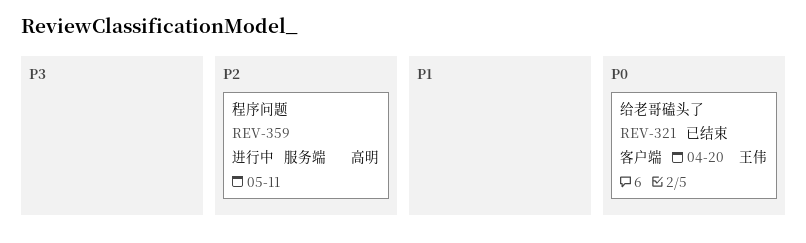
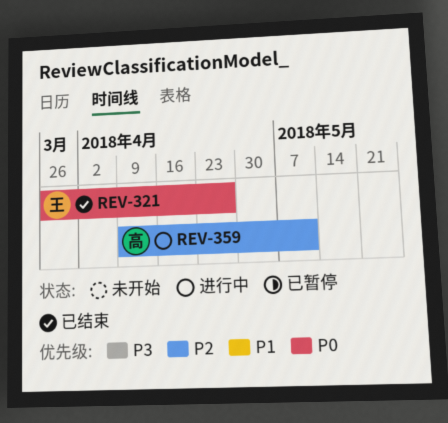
REV-321, due: Apr 20 -> Apr 27

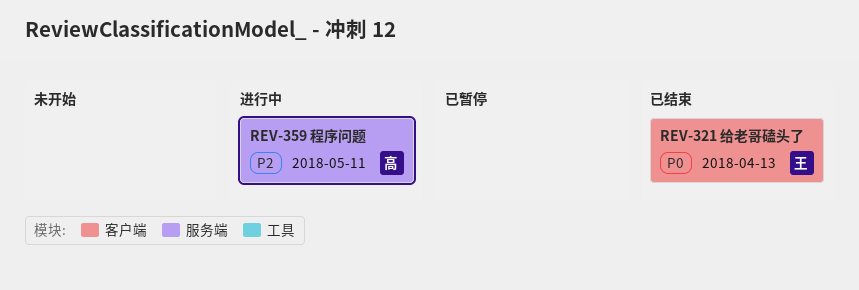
REV-321, due: Apr 27 -> Apr 13

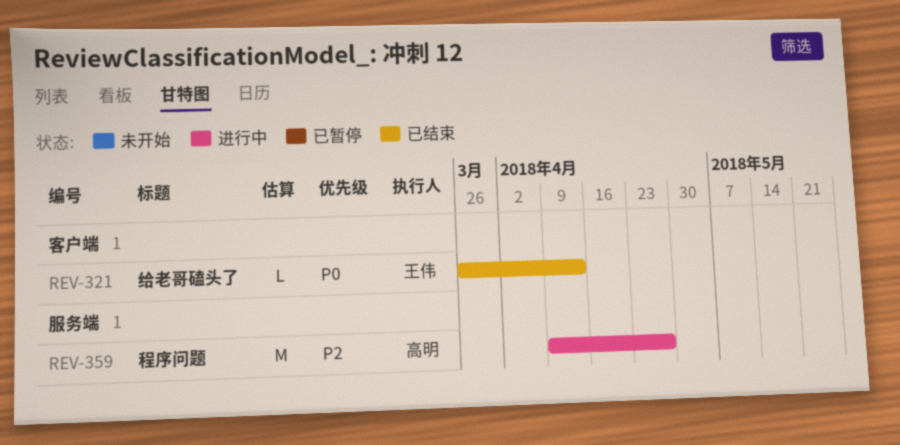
REV-359, due: May 11 -> Apr 27

